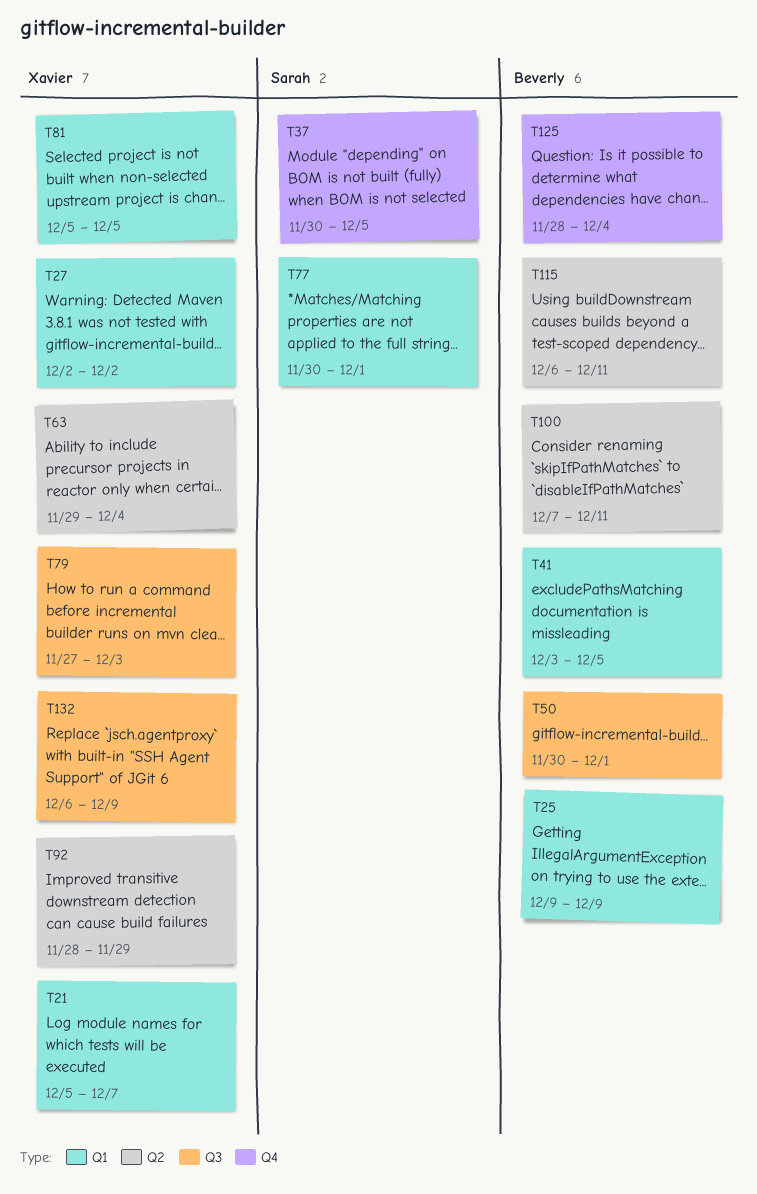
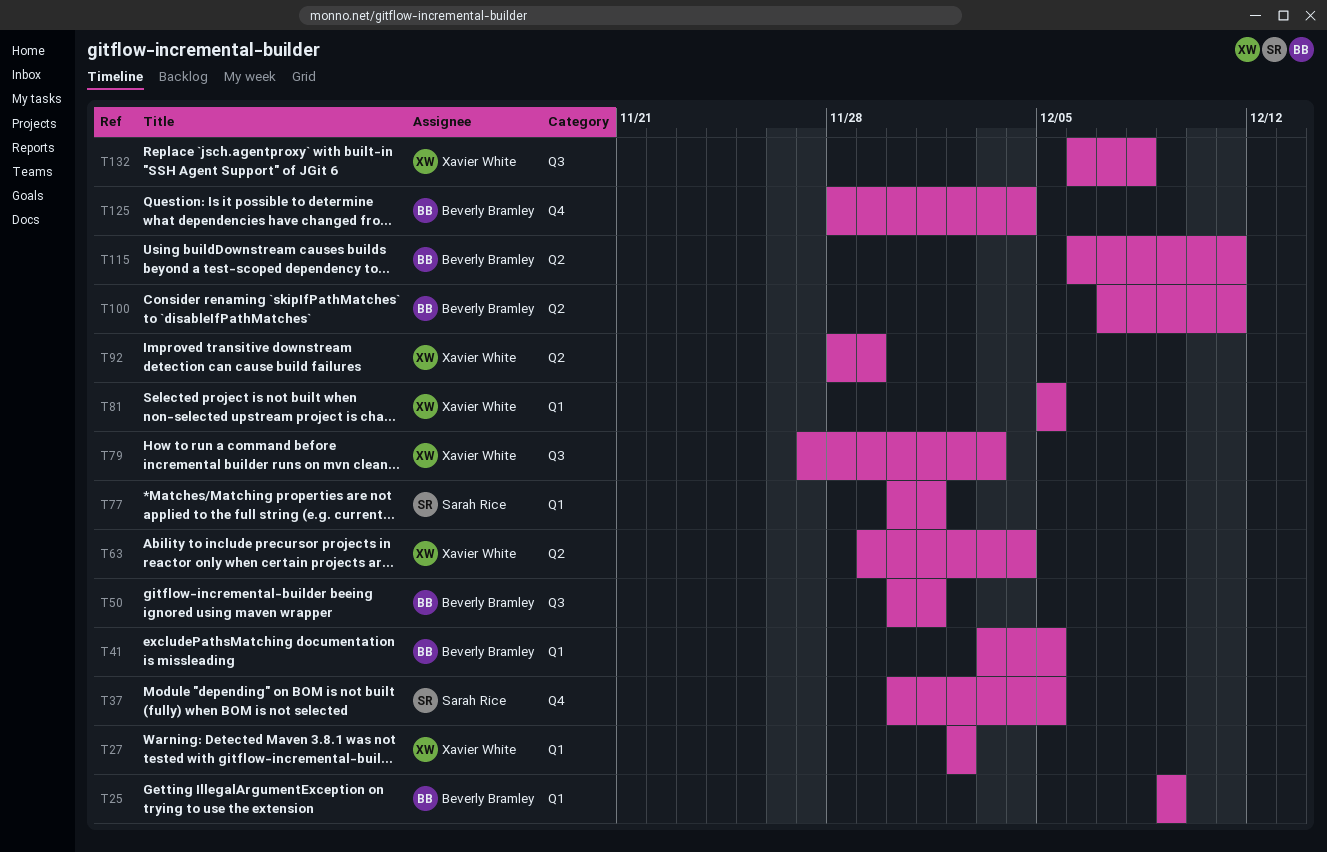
T21: present -> none
T132, due: Dec 9 -> Dec 8

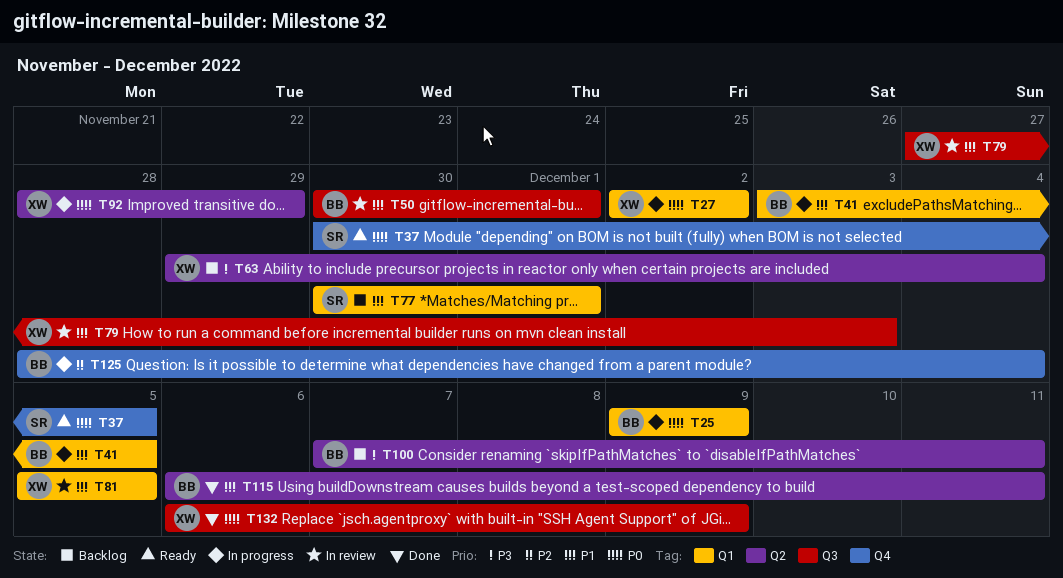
T132, due: Dec 8 -> Dec 9

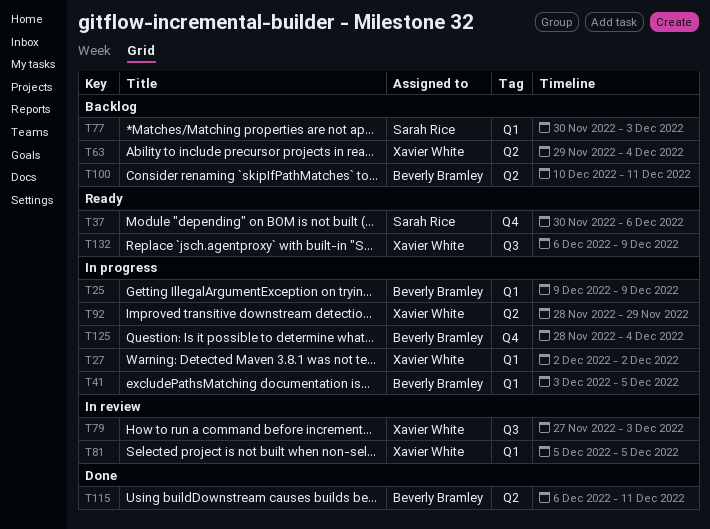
T37, due: Dec 5 -> Dec 6
T50: present -> none
T77, due: Dec 1 -> Dec 3
T100, start: Dec 7 -> Dec 10
T132, status: Done -> Ready

